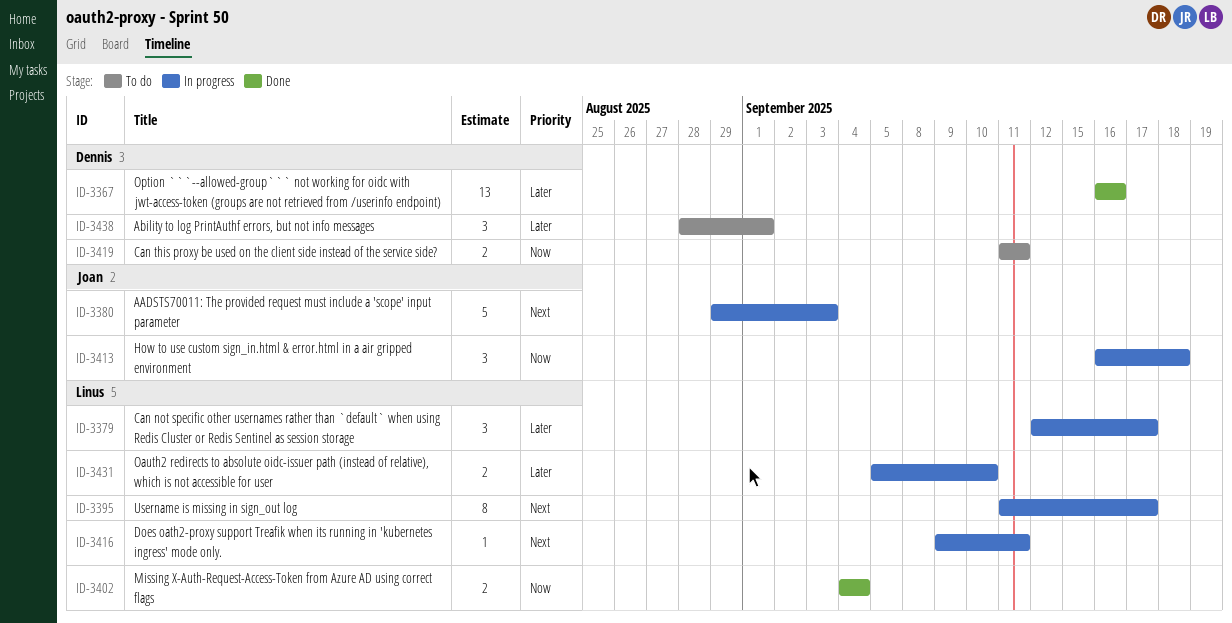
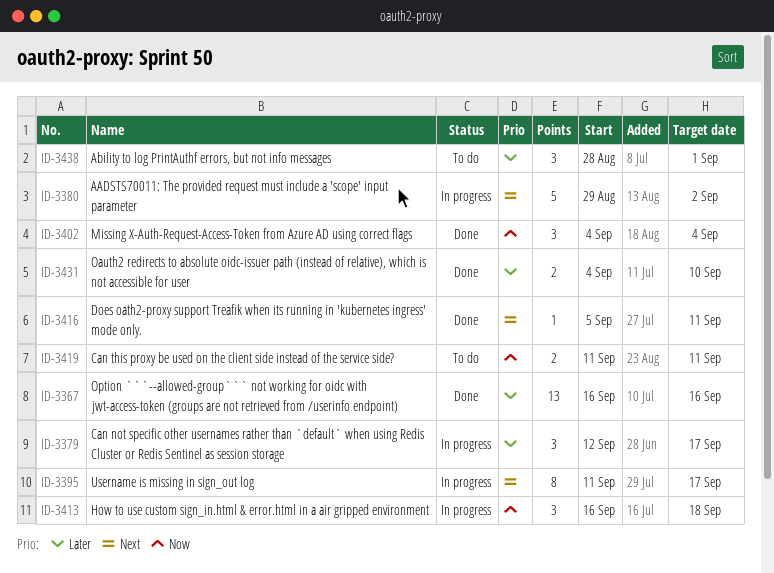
ID-3380, due: Sep 3 -> Sep 2
ID-3402, estimate: 2 -> 3
ID-3416, status: In progress -> Done
ID-3416, start: Sep 9 -> Sep 5
ID-3431, status: In progress -> Done
ID-3431, start: Sep 5 -> Sep 4

